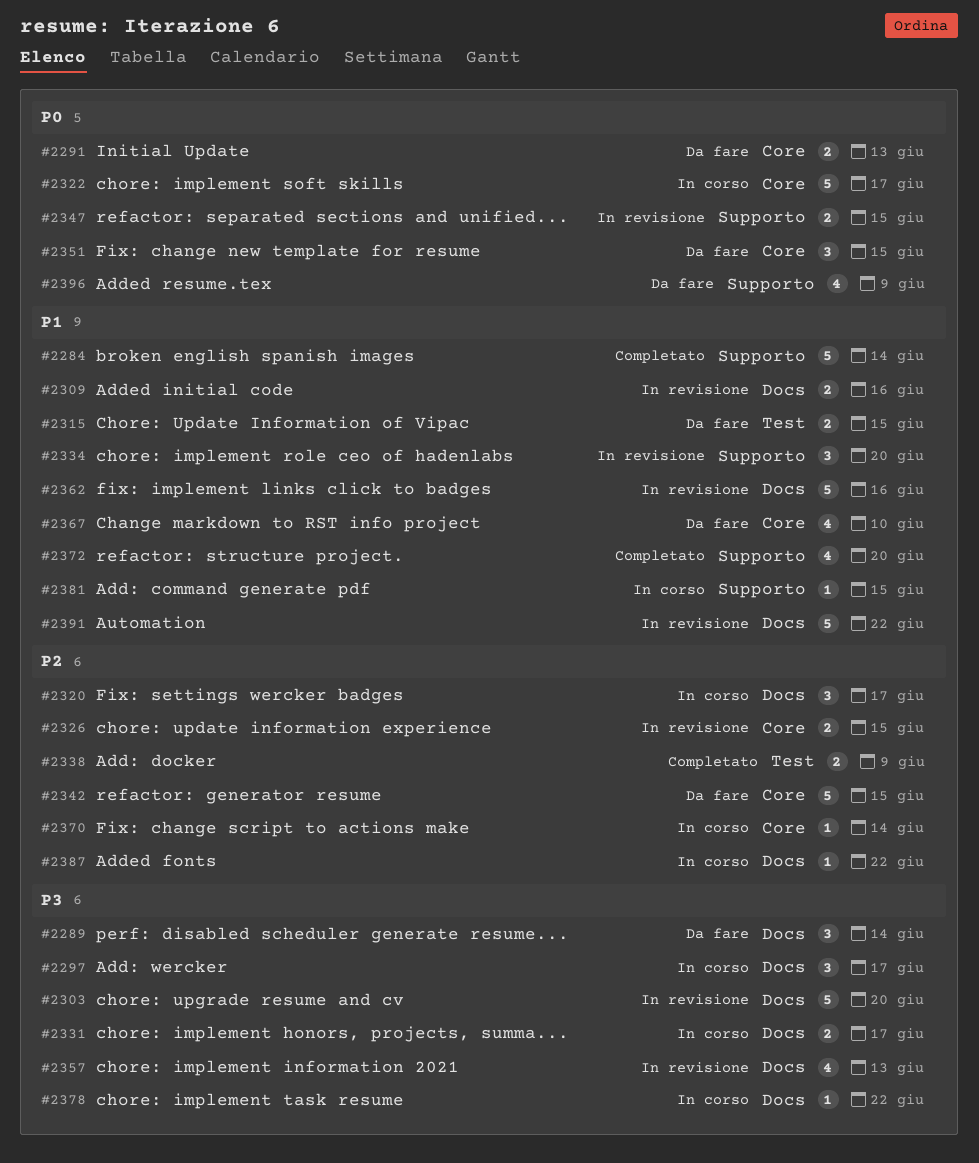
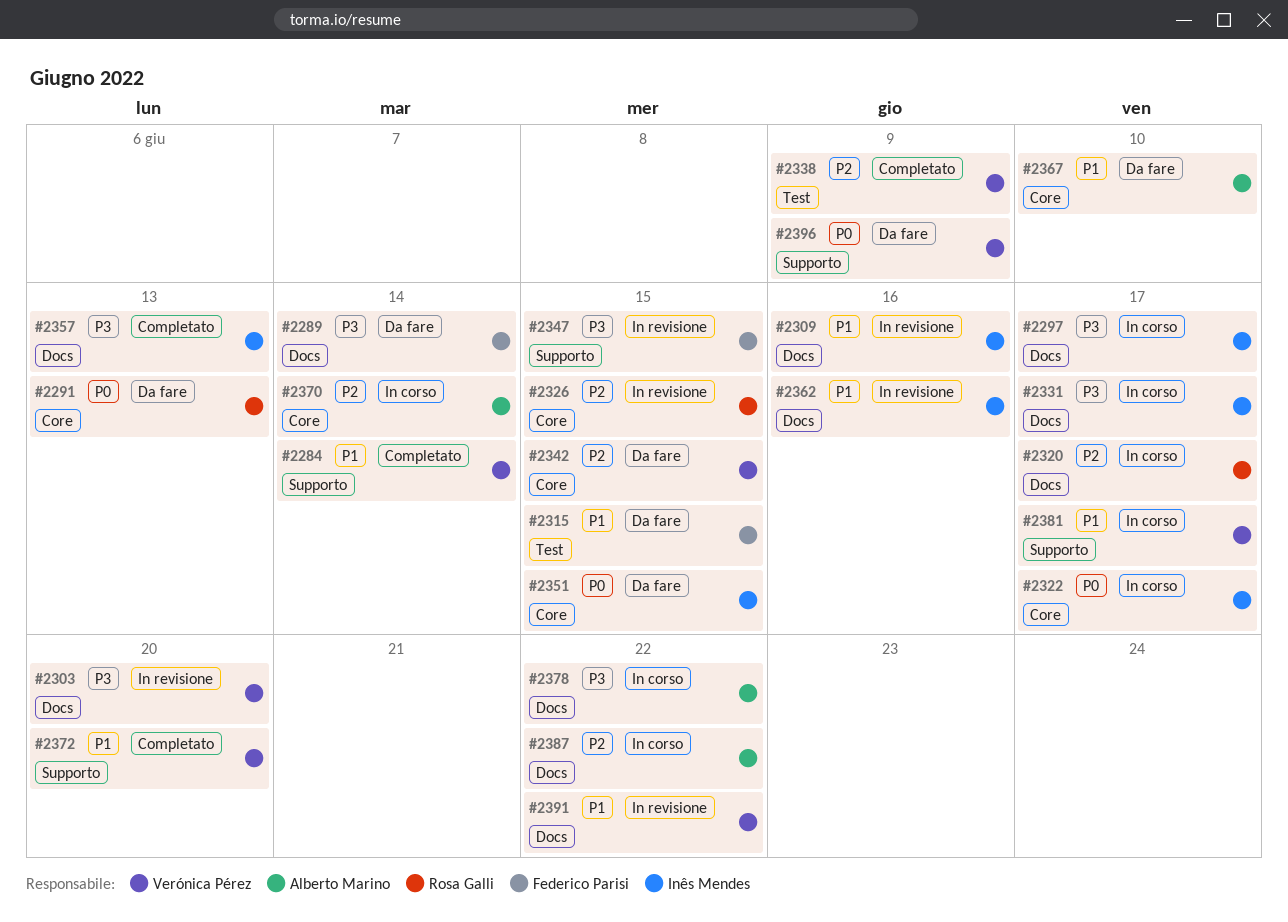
#2334: present -> none
#2347, priority: P0 -> P3
#2357, status: In revisione -> Completato
#2381, due: Jun 15 -> Jun 17

